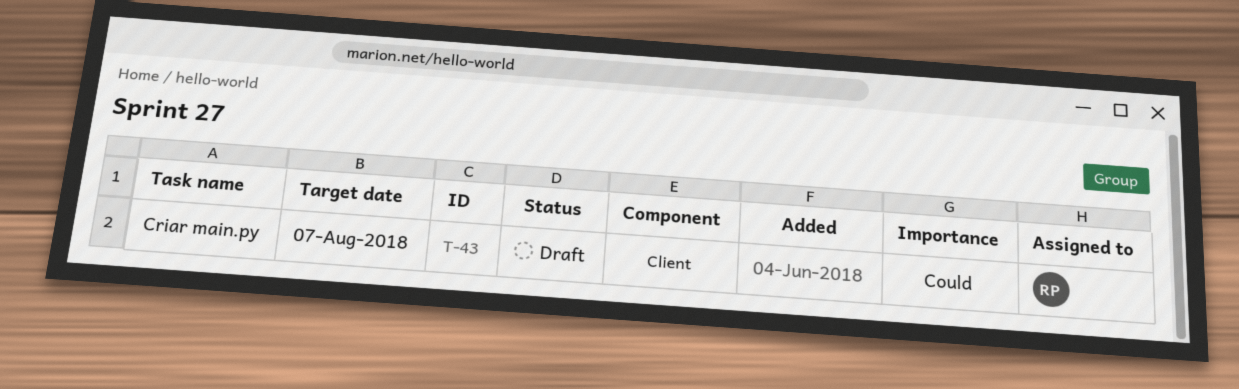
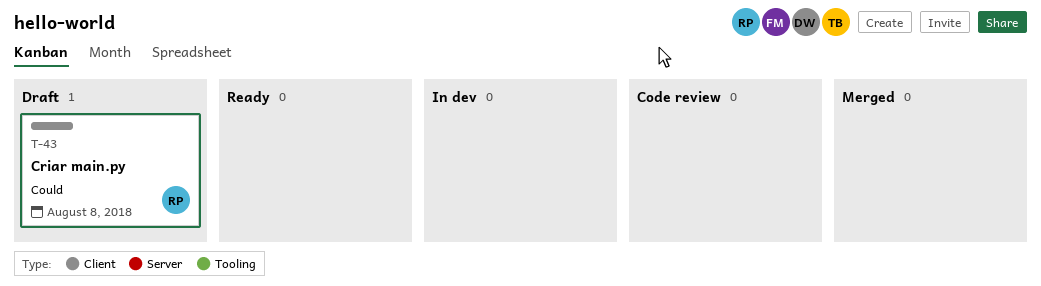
T-43, due: Aug 7 -> Aug 8

